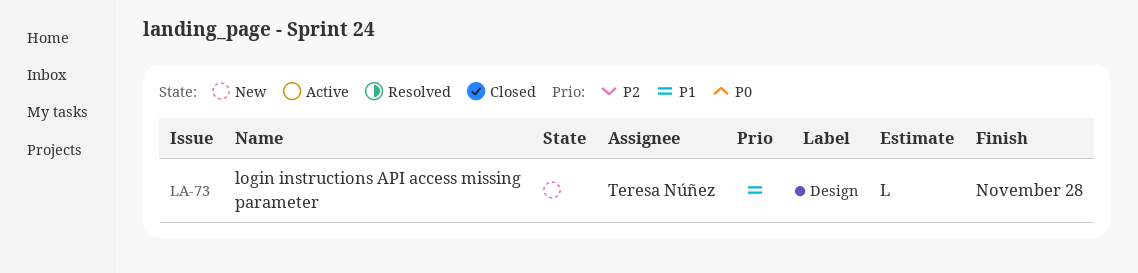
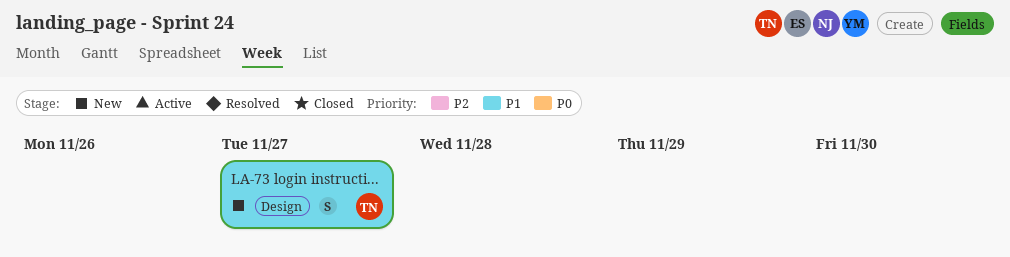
LA-73, estimate: L -> S
LA-73, due: Nov 28 -> Nov 27

